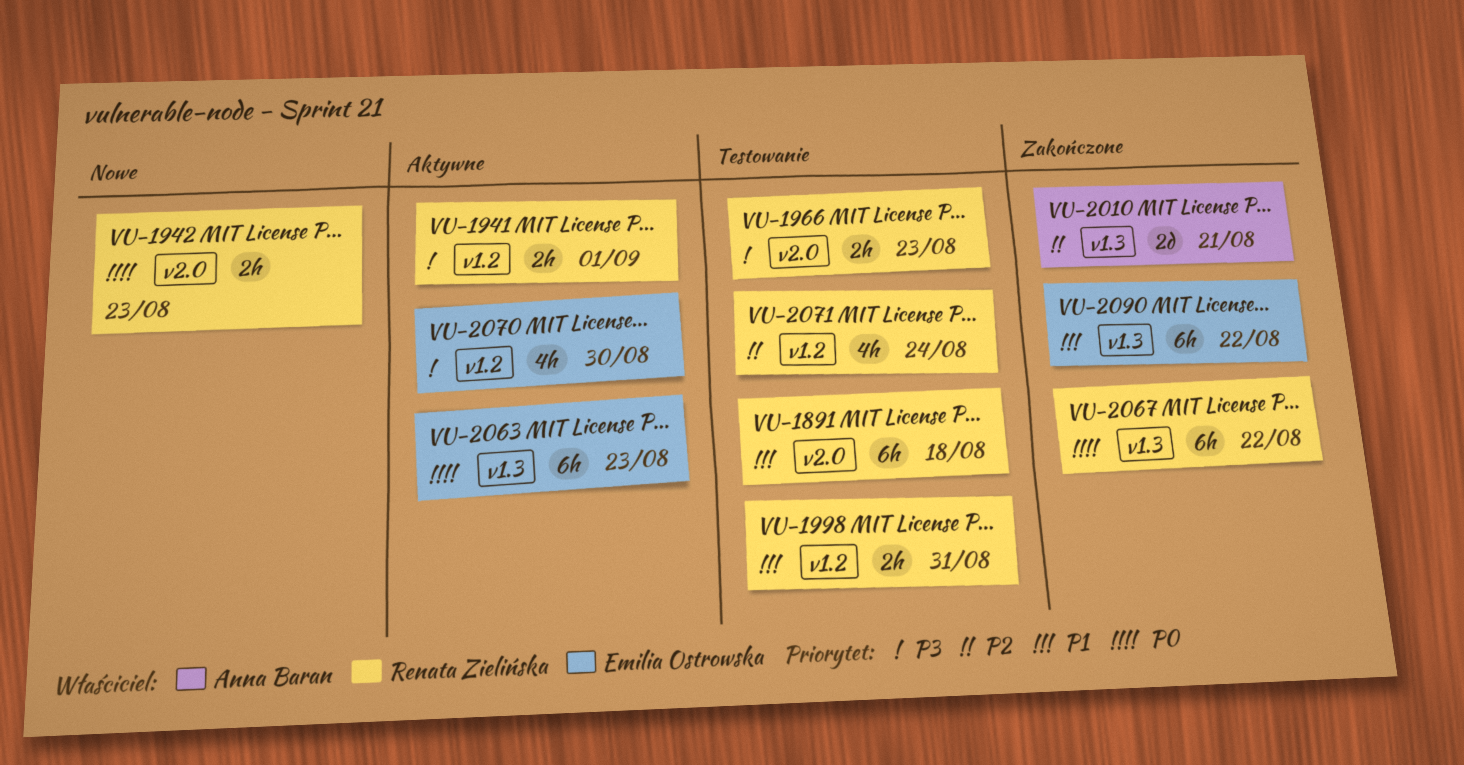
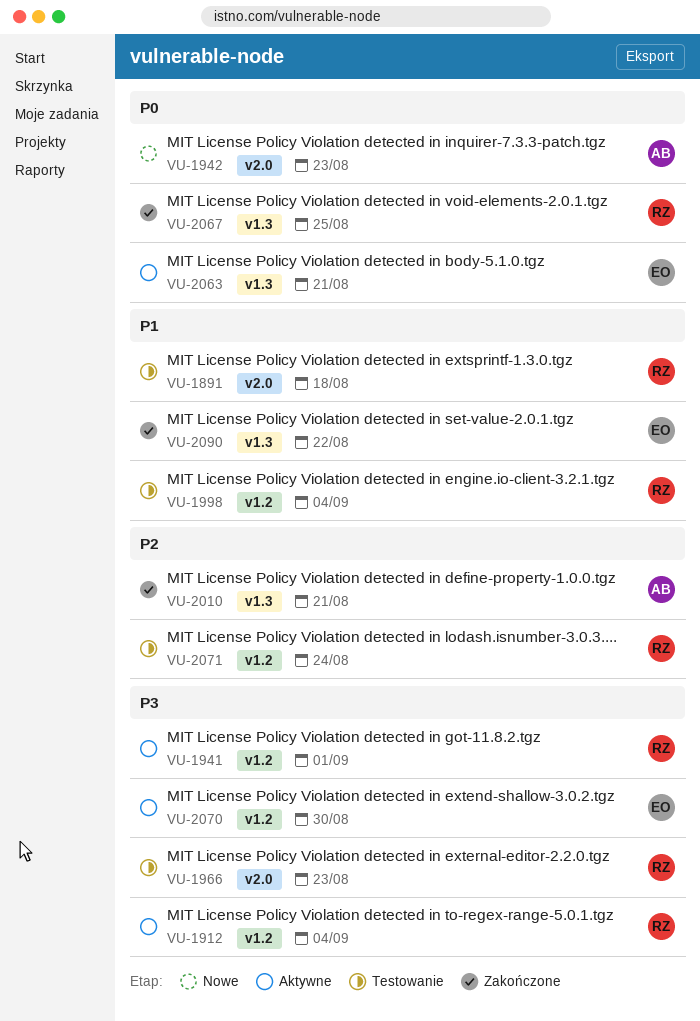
VU-1912: none -> present
VU-1942, owner: Renata Zielińska -> Anna Baran
VU-1998, due: Aug 31 -> Sep 4
VU-2063, due: Aug 23 -> Aug 21
VU-2067, due: Aug 22 -> Aug 25

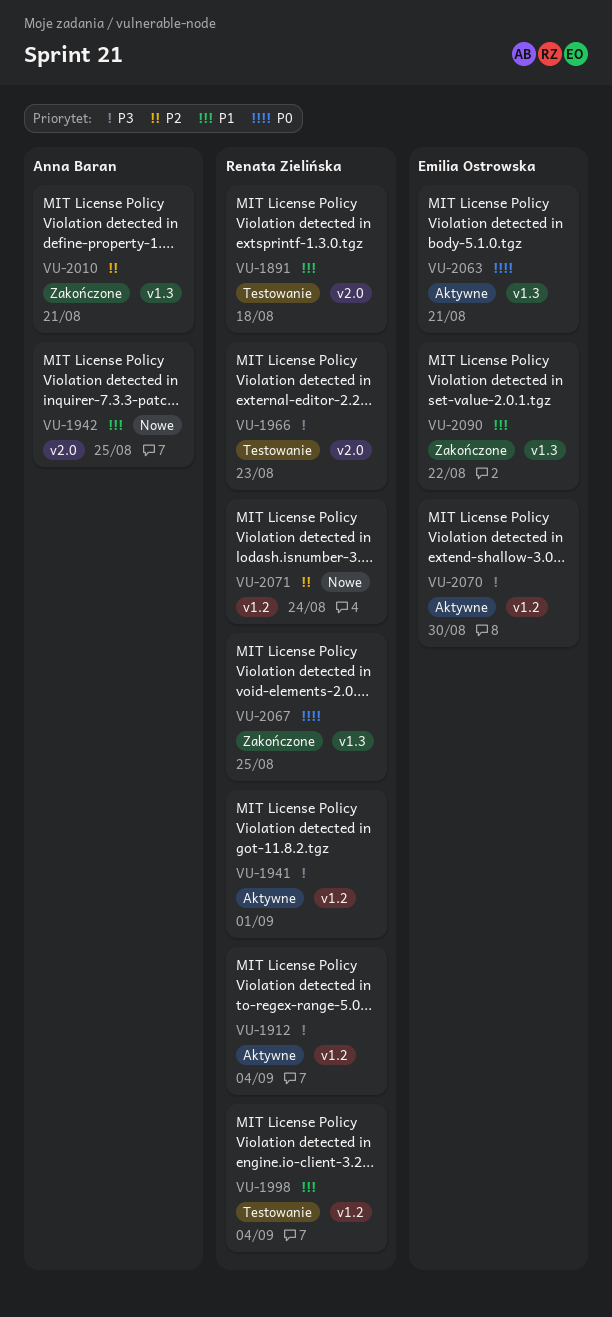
VU-1942, priority: P0 -> P1
VU-1942, due: Aug 23 -> Aug 25
VU-2071, status: Testowanie -> Nowe

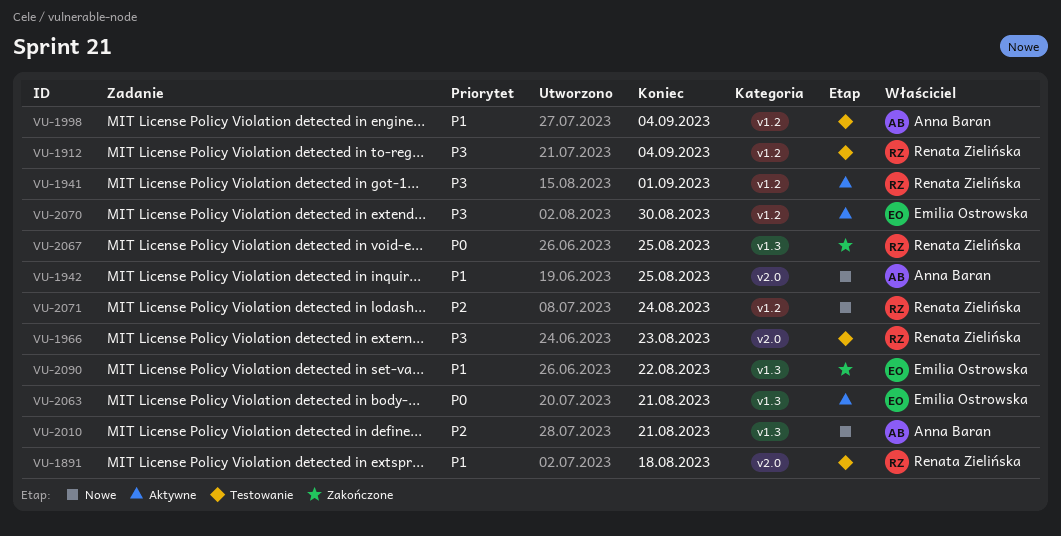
VU-1912, status: Aktywne -> Testowanie
VU-1998, owner: Renata Zielińska -> Anna Baran
VU-2010, status: Zakończone -> Nowe

